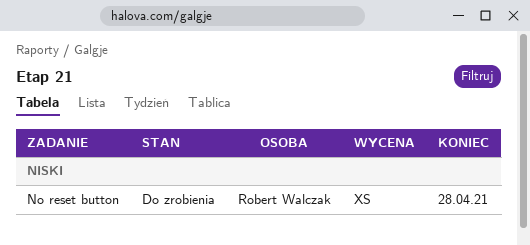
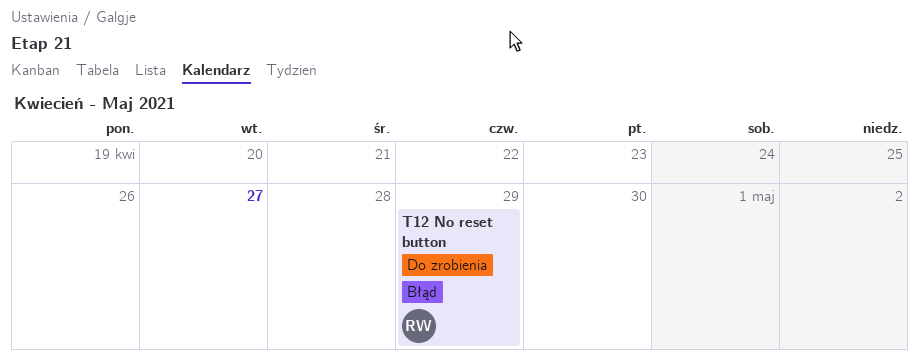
No reset button, due: Apr 28 -> Apr 29

